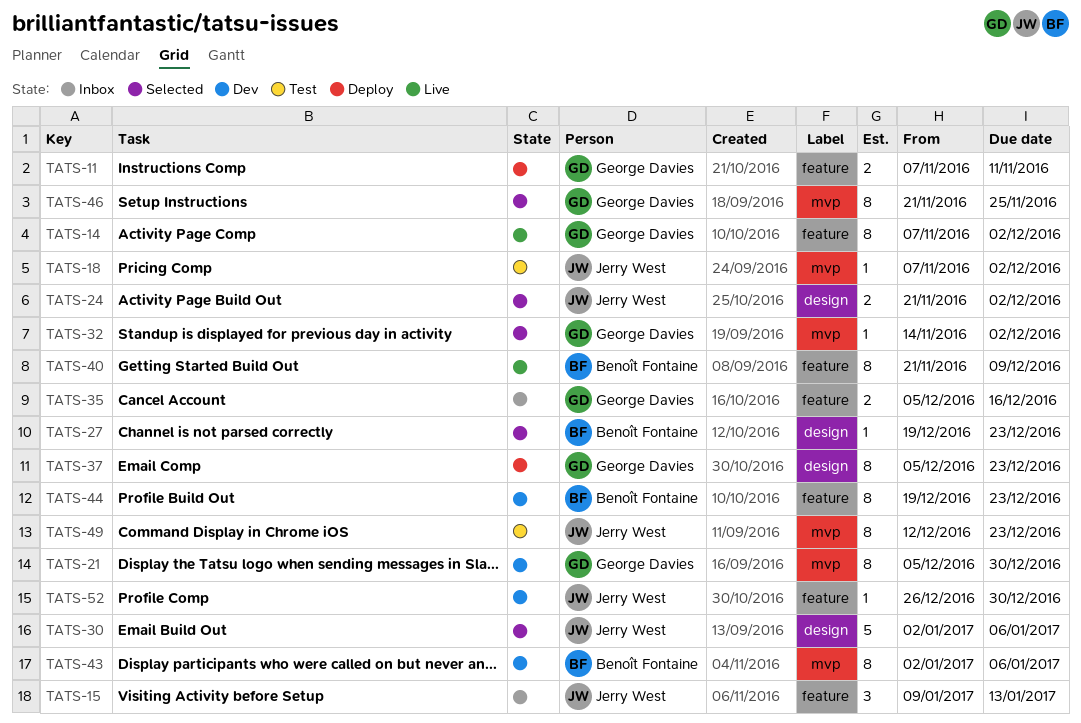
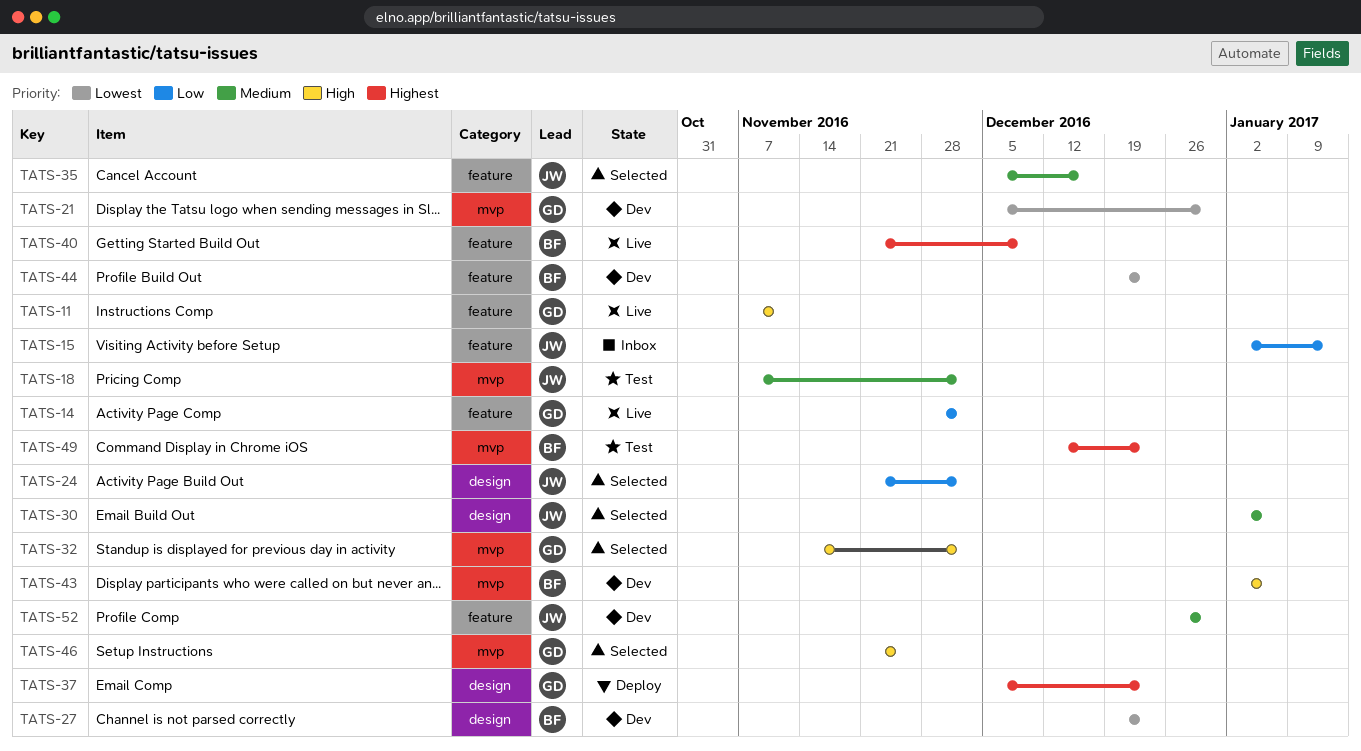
TATS-11, status: Deploy -> Live
TATS-14, start: Nov 7 -> Nov 28
TATS-15, start: Jan 9 -> Jan 2
TATS-27, status: Selected -> Dev
TATS-35, status: Inbox -> Selected
TATS-35, owner: George Davies -> Jerry West
TATS-49, owner: Jerry West -> Benoît Fontaine

